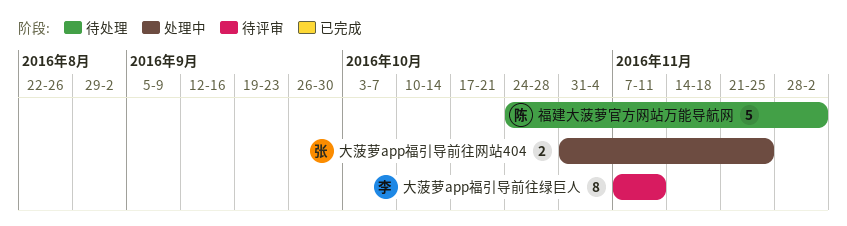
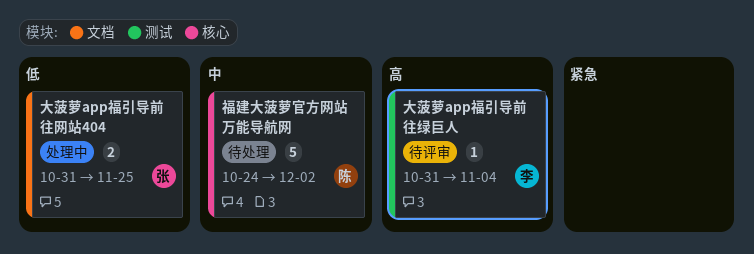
大菠萝app福引导前往绿巨人, estimate: 8 -> 1
大菠萝app福引导前往绿巨人, start: Nov 7 -> Oct 31
大菠萝app福引导前往绿巨人, due: Nov 11 -> Nov 4

